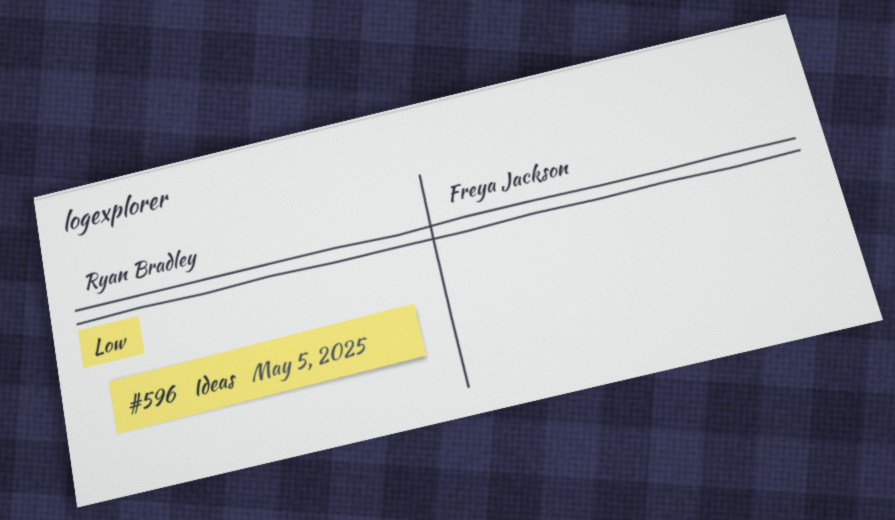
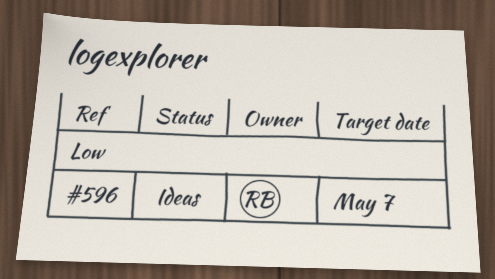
#596, due: May 5 -> May 7

